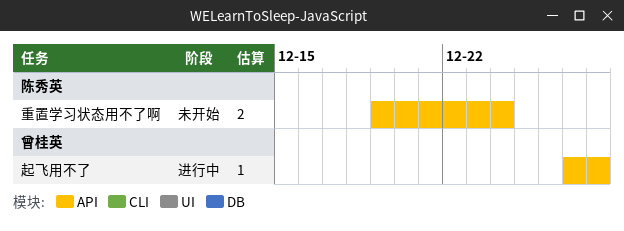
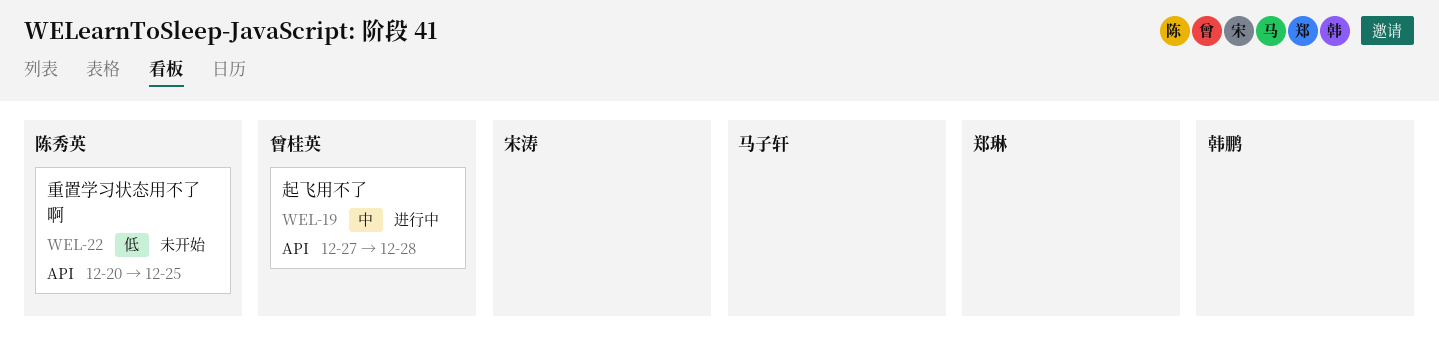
重置学习状态用不了啊, start: Dec 19 -> Dec 20
重置学习状态用不了啊, due: Dec 24 -> Dec 25

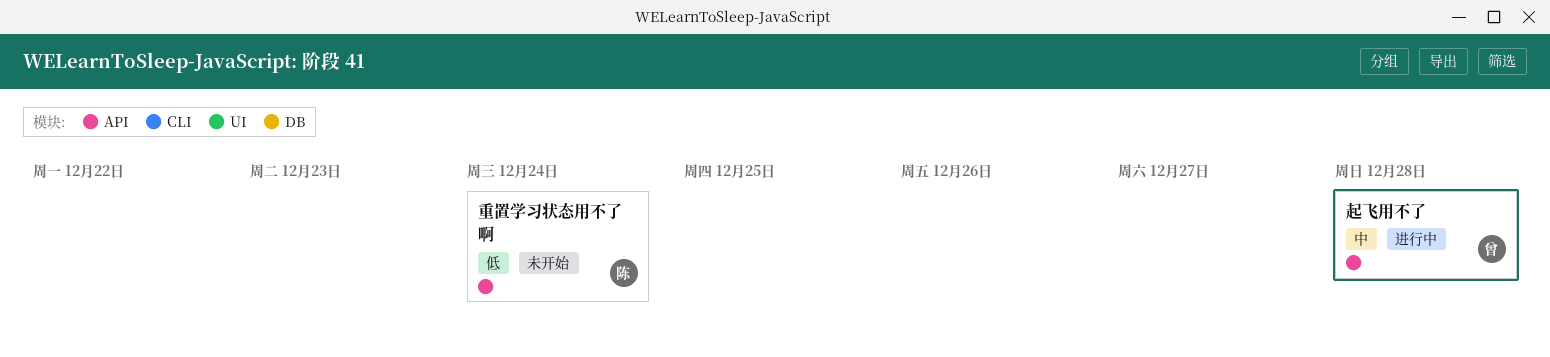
重置学习状态用不了啊, due: Dec 25 -> Dec 24

